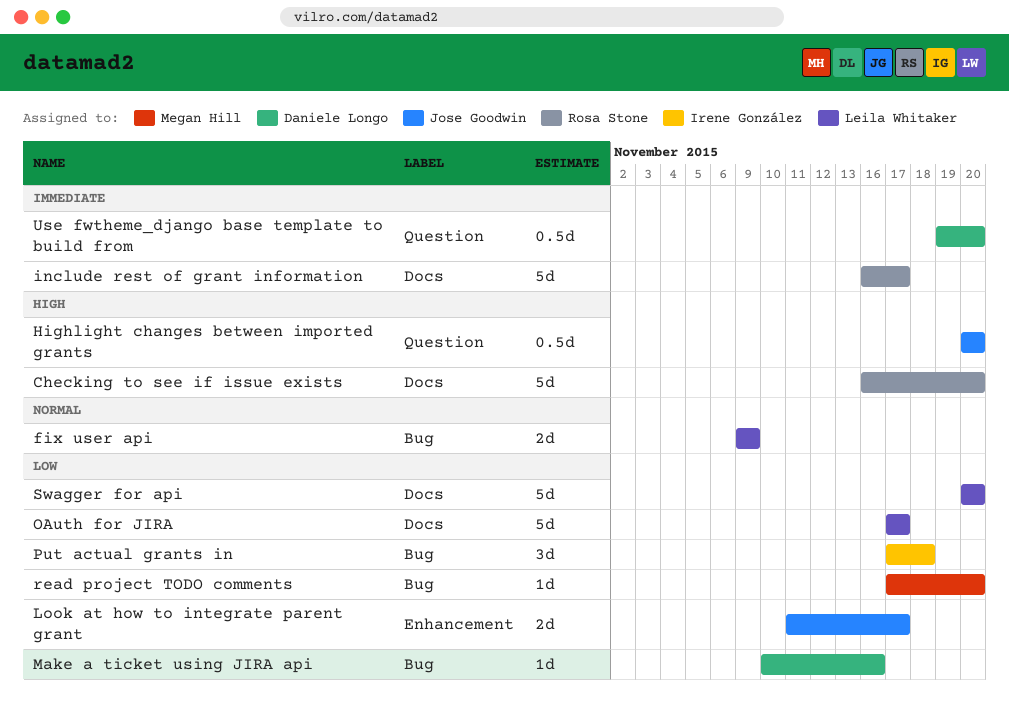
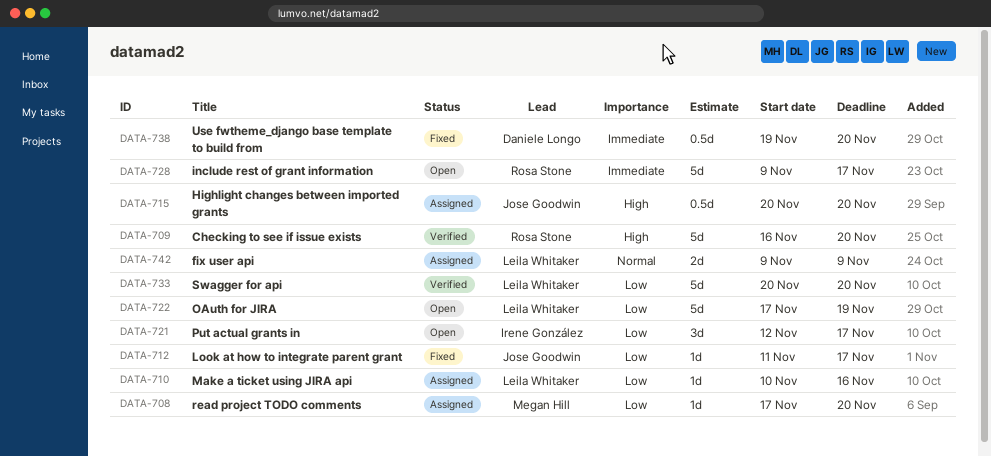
include rest of grant information, start: Nov 16 -> Nov 9
Look at how to integrate parent grant, estimate: 2d -> 1d
Make a ticket using JIRA api, owner: Daniele Longo -> Leila Whitaker
OAuth for JIRA, due: Nov 17 -> Nov 19
Put actual grants in, start: Nov 17 -> Nov 12
Put actual grants in, due: Nov 18 -> Nov 17

